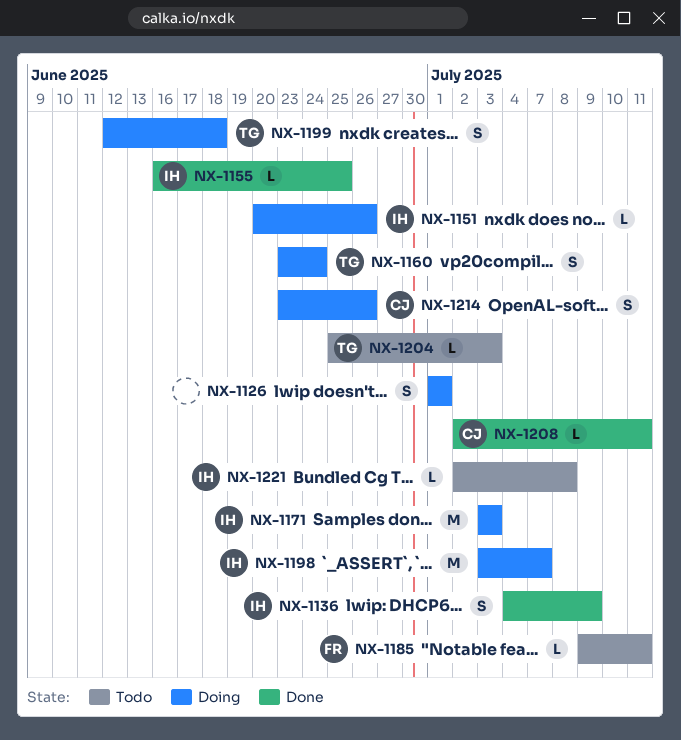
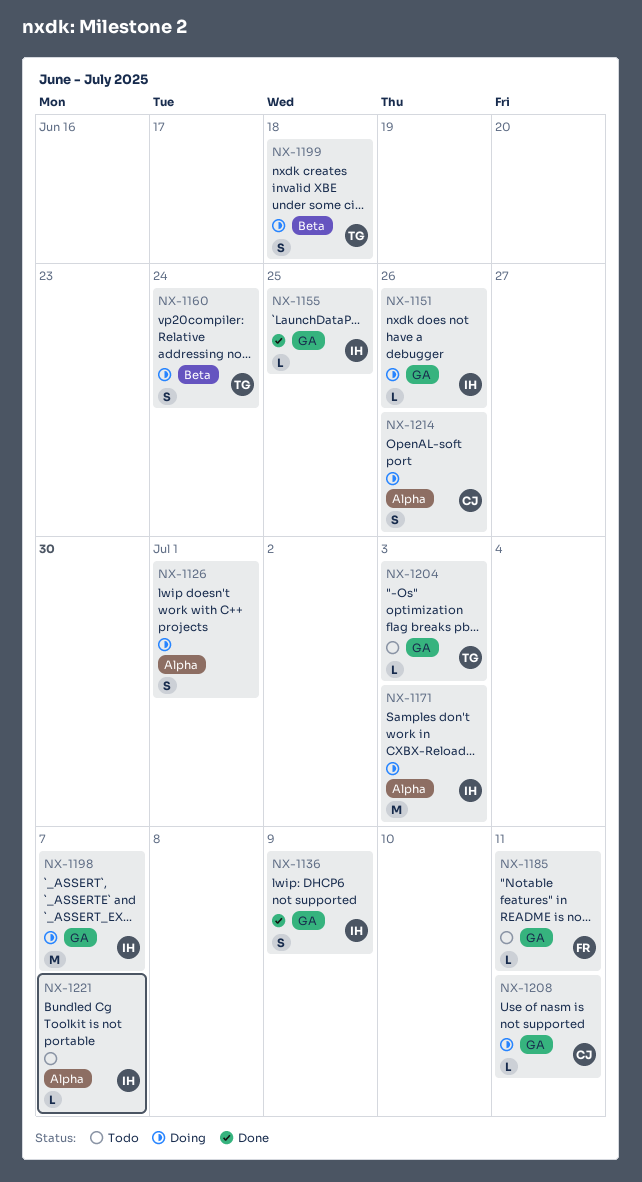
NX-1208, status: Done -> Doing
NX-1221, due: Jul 8 -> Jul 7

